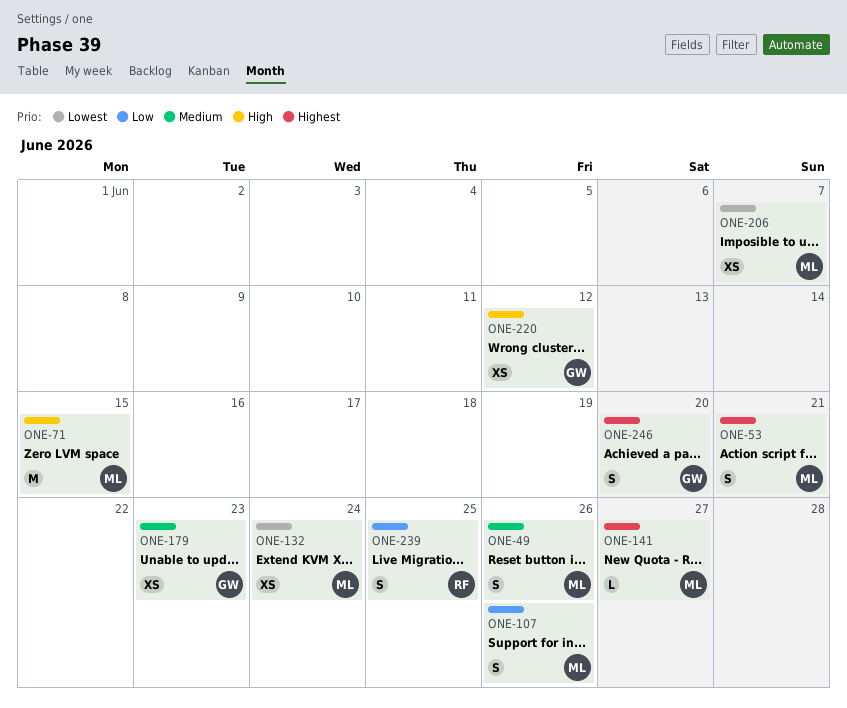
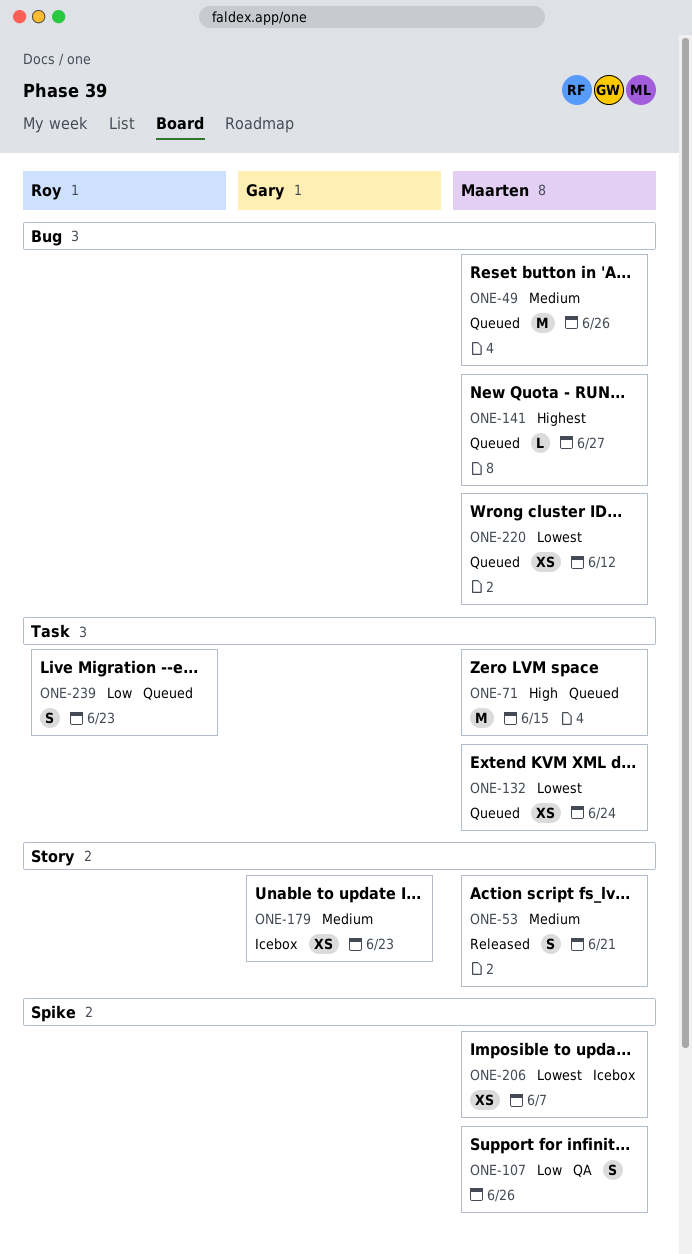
ONE-49, estimate: S -> M
ONE-53, priority: Highest -> Medium
ONE-220, owner: Gary -> Maarten
ONE-220, priority: High -> Lowest
ONE-239, due: Jun 25 -> Jun 23
ONE-246: present -> none

